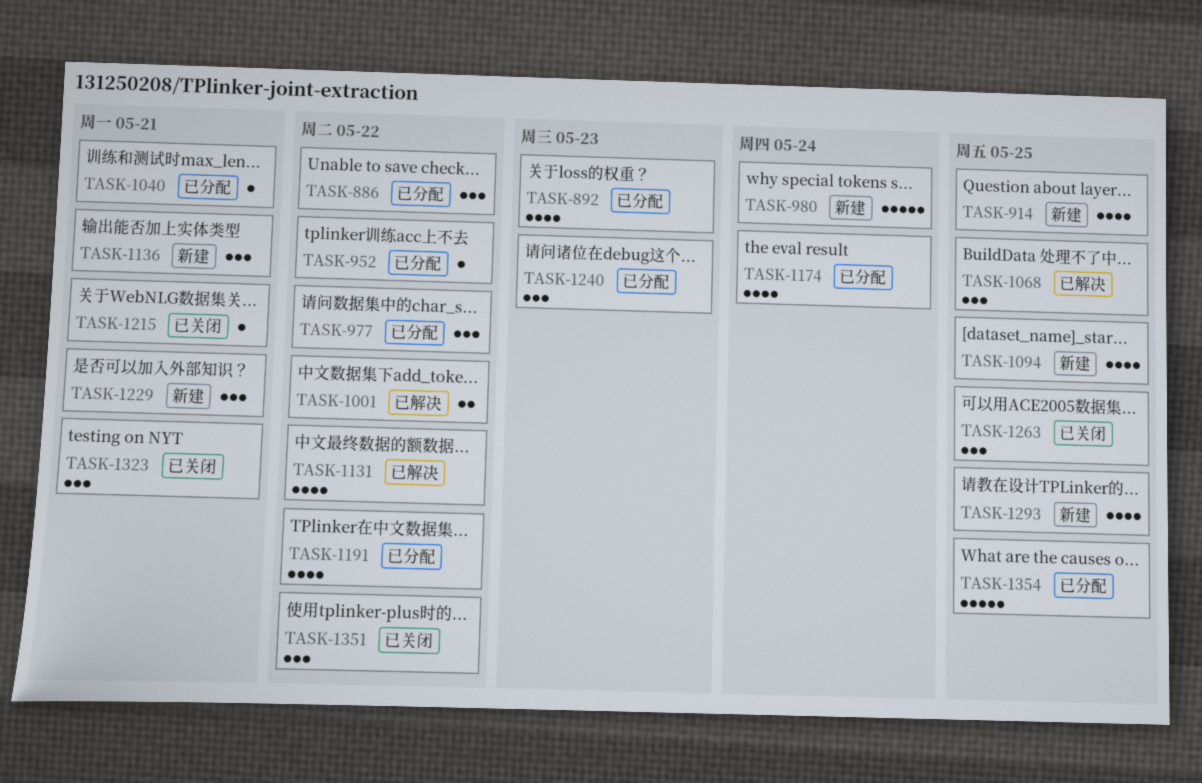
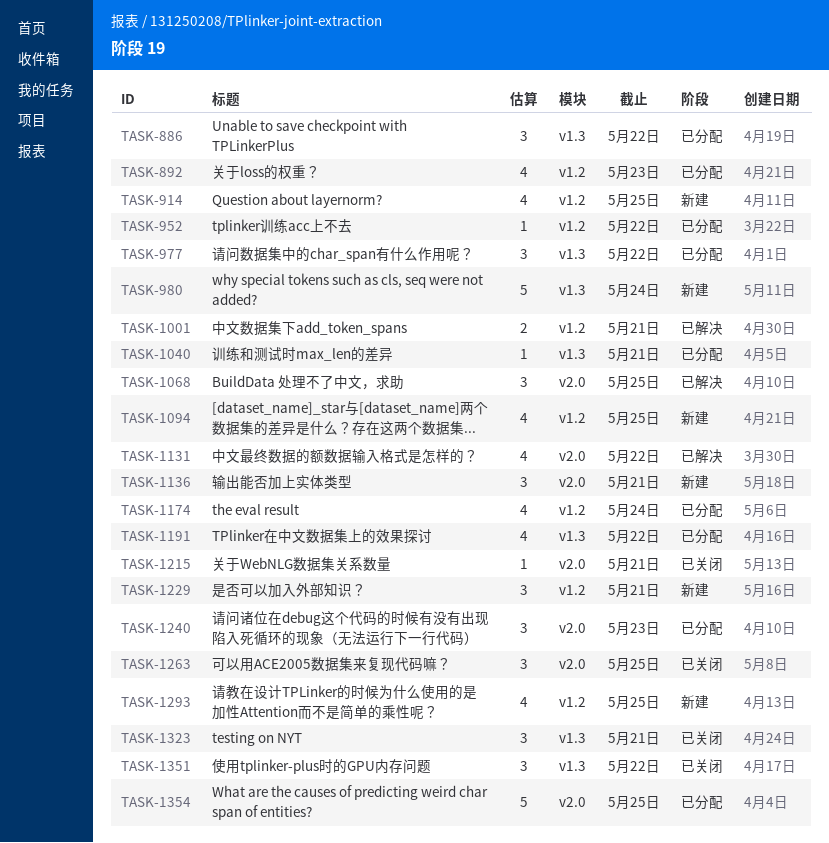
TASK-1001, due: May 22 -> May 21

